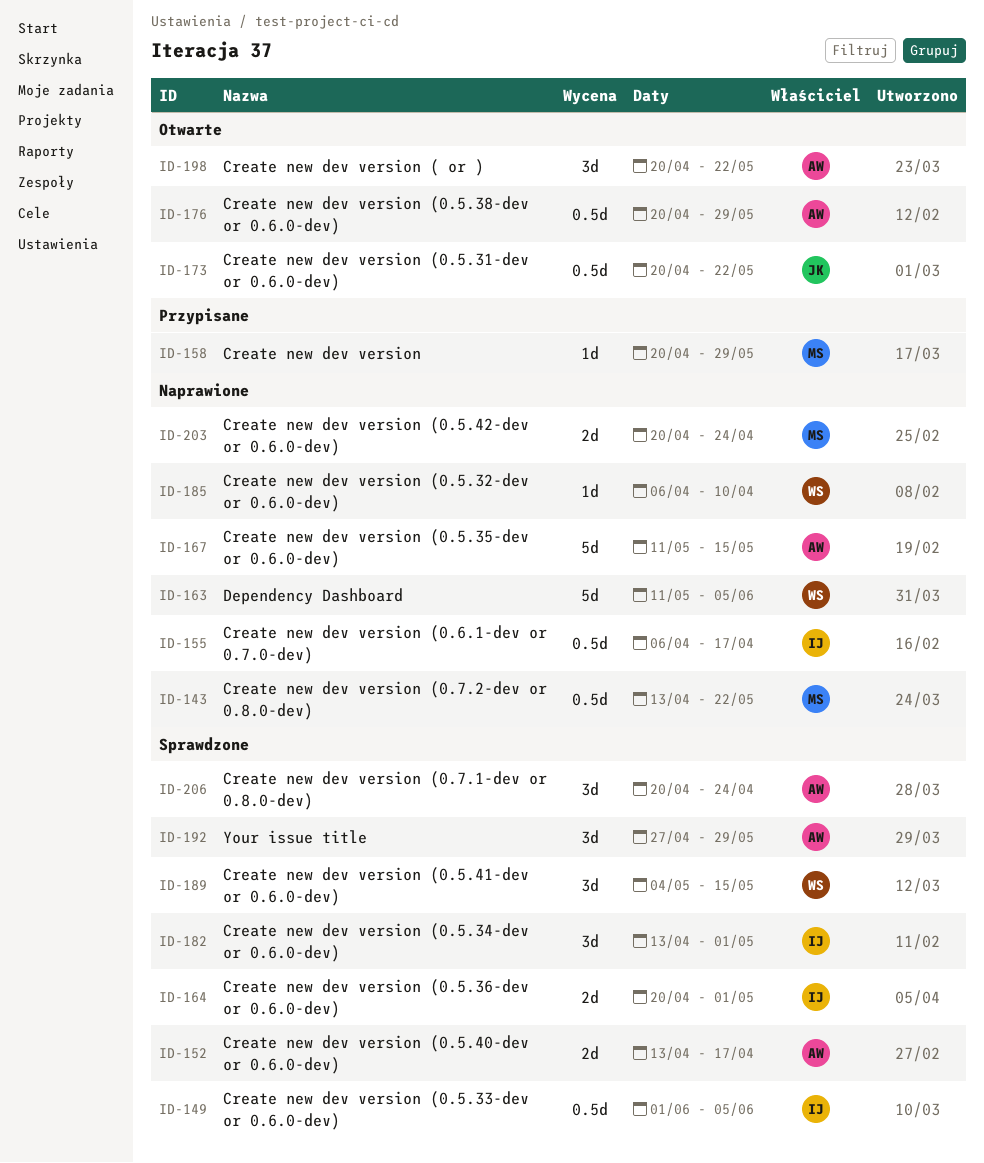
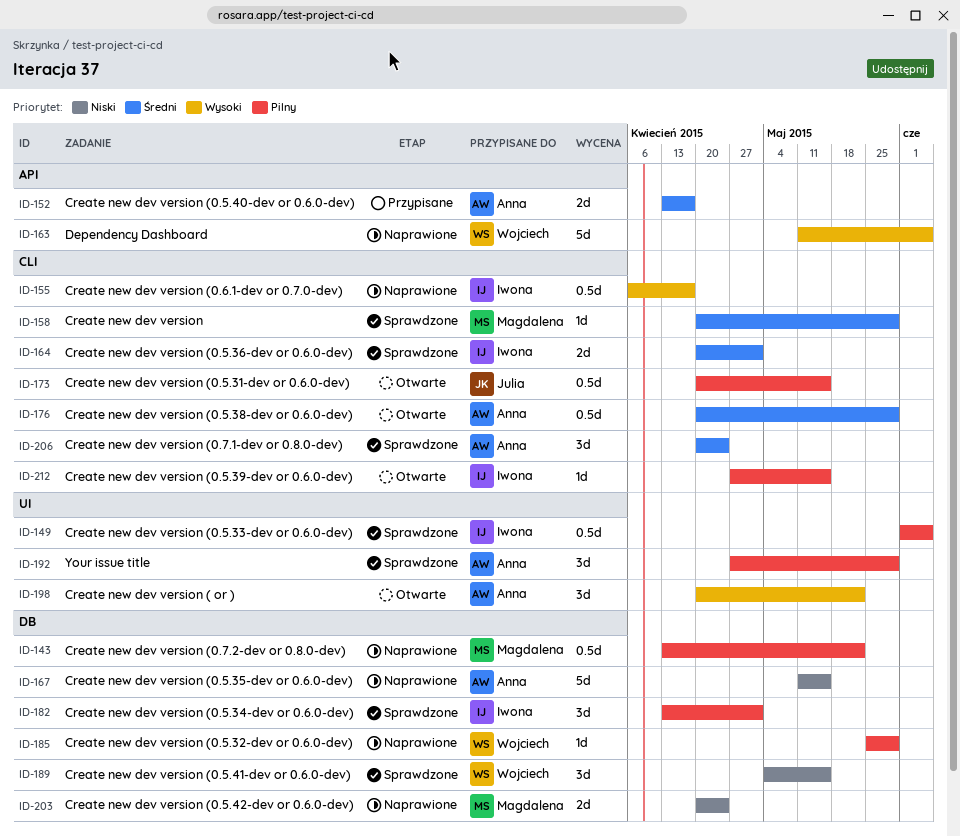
ID-152, status: Sprawdzone -> Przypisane
ID-158, status: Przypisane -> Sprawdzone
ID-173, due: May 22 -> May 15
ID-185, start: Apr 6 -> May 25
ID-185, due: Apr 10 -> May 29
ID-212: none -> present

